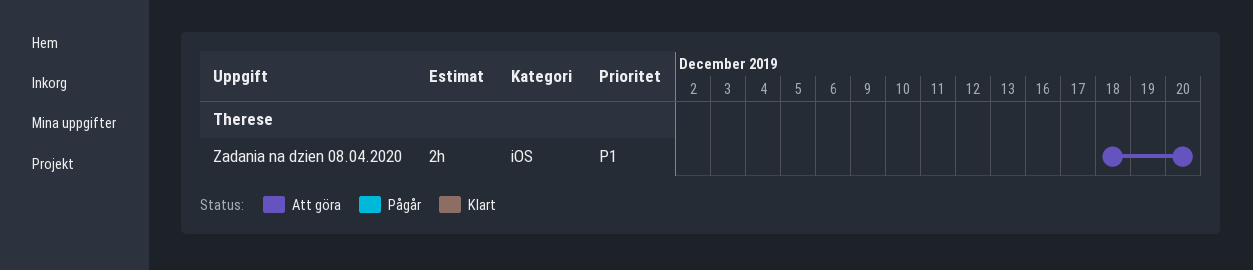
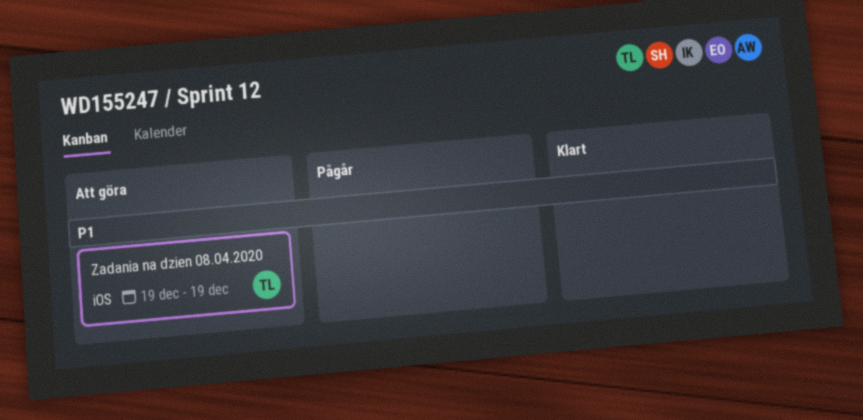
Zadania na dzien 08.04.2020, start: Dec 18 -> Dec 19
Zadania na dzien 08.04.2020, due: Dec 20 -> Dec 19

